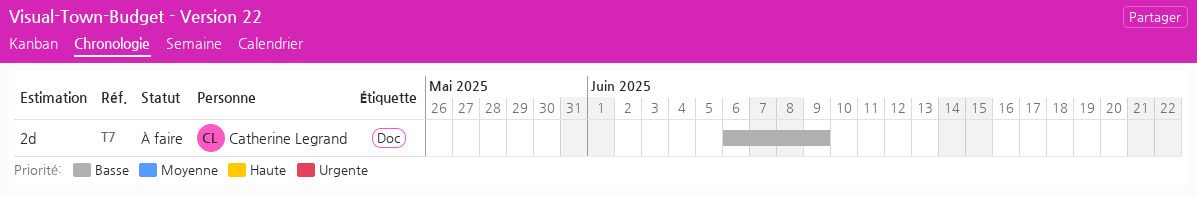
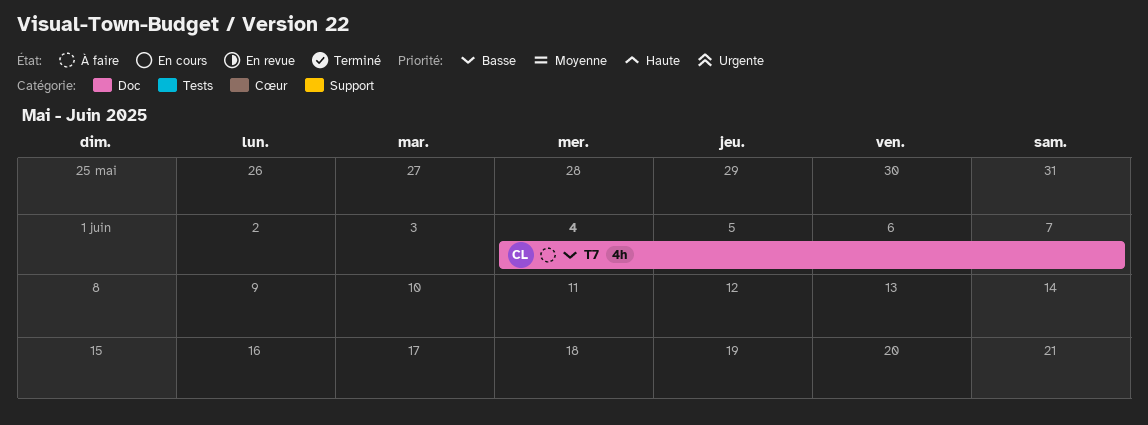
T7, estimate: 2d -> 4h
T7, start: Jun 6 -> Jun 4
T7, due: Jun 9 -> Jun 7

